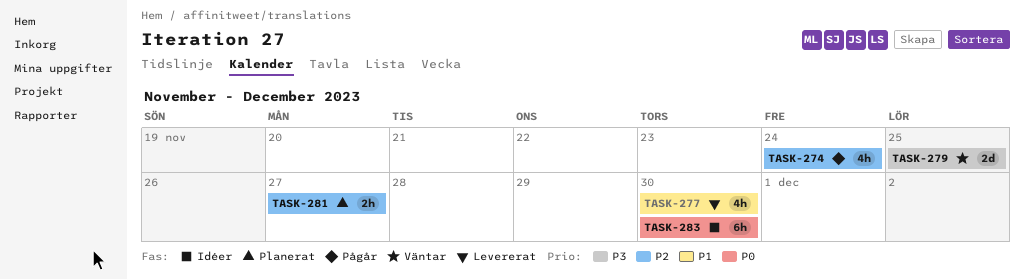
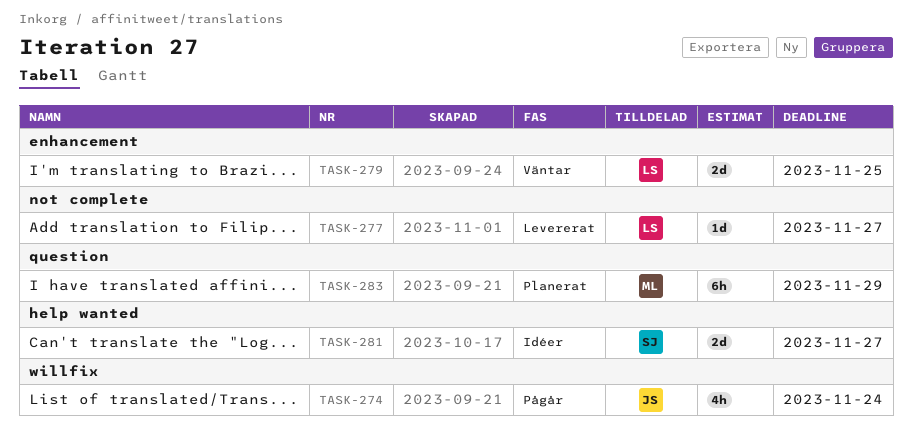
TASK-277, estimate: 4h -> 1d
TASK-277, due: Nov 30 -> Nov 27
TASK-281, status: Planerat -> Idéer
TASK-281, estimate: 2h -> 2d
TASK-283, status: Idéer -> Planerat
TASK-283, due: Nov 30 -> Nov 29

